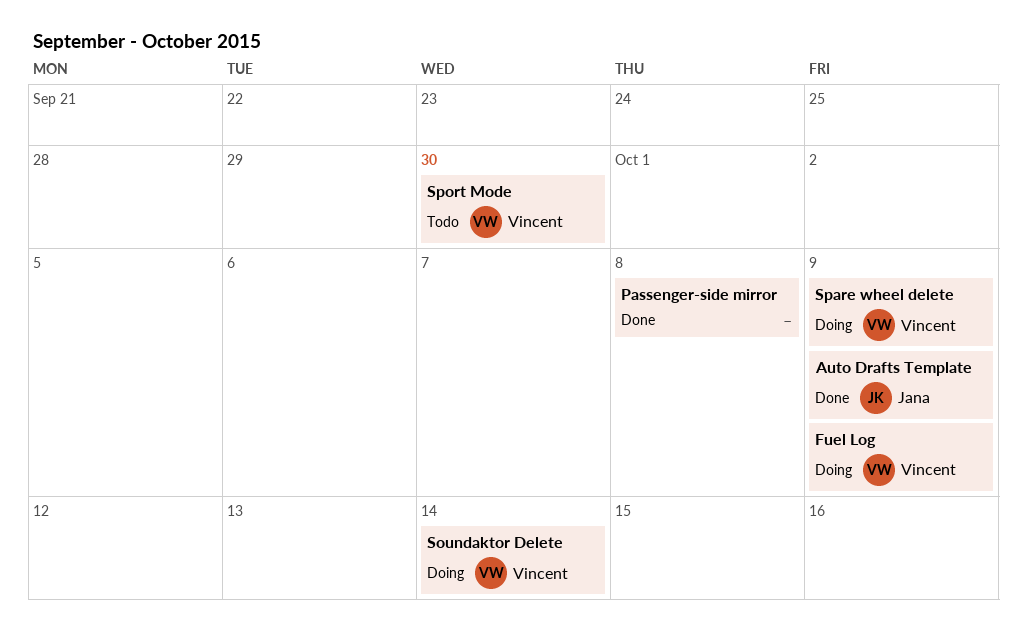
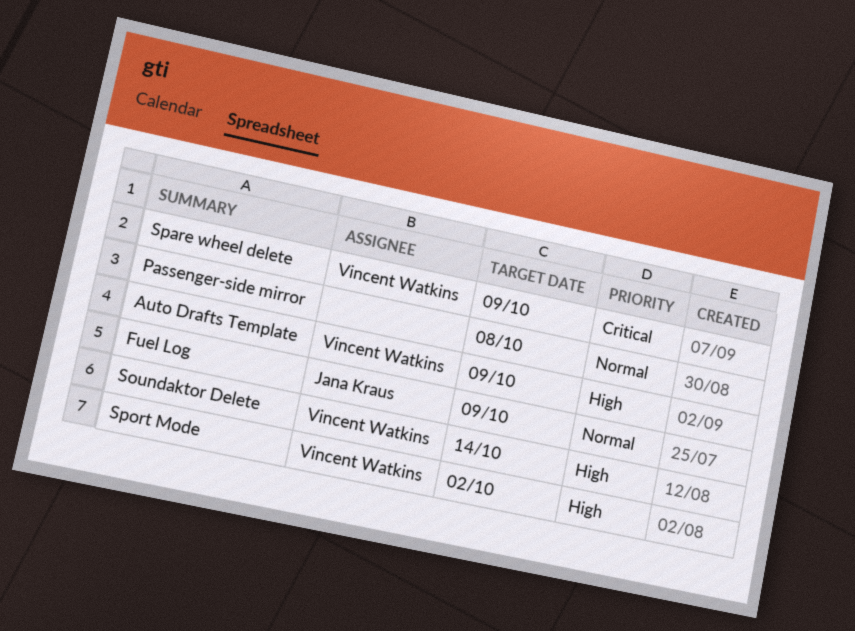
Auto Drafts Template, owner: Jana Kraus -> Vincent Watkins
Fuel Log, owner: Vincent Watkins -> Jana Kraus
Sport Mode, due: Sep 30 -> Oct 2

